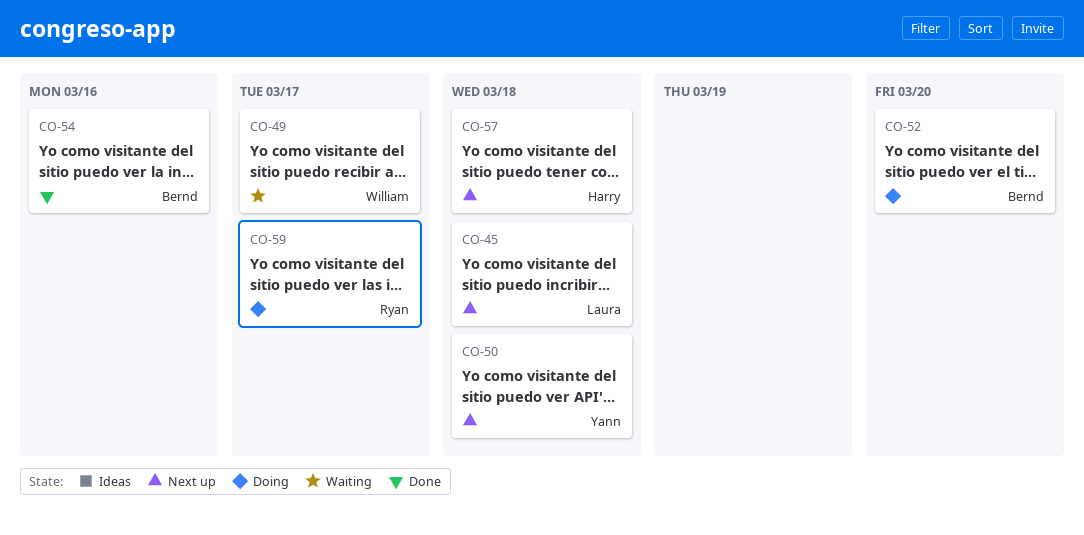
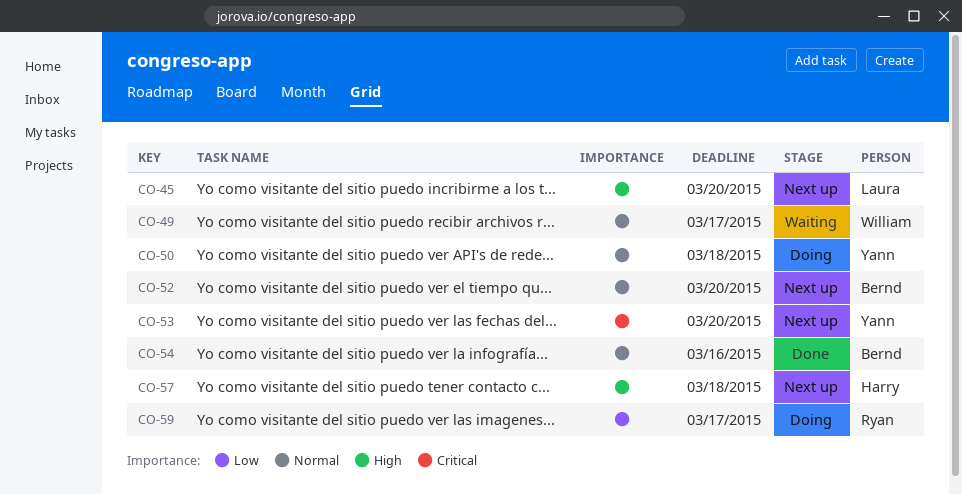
CO-45, due: Mar 18 -> Mar 20
CO-50, status: Next up -> Doing
CO-52, status: Doing -> Next up
CO-53: none -> present

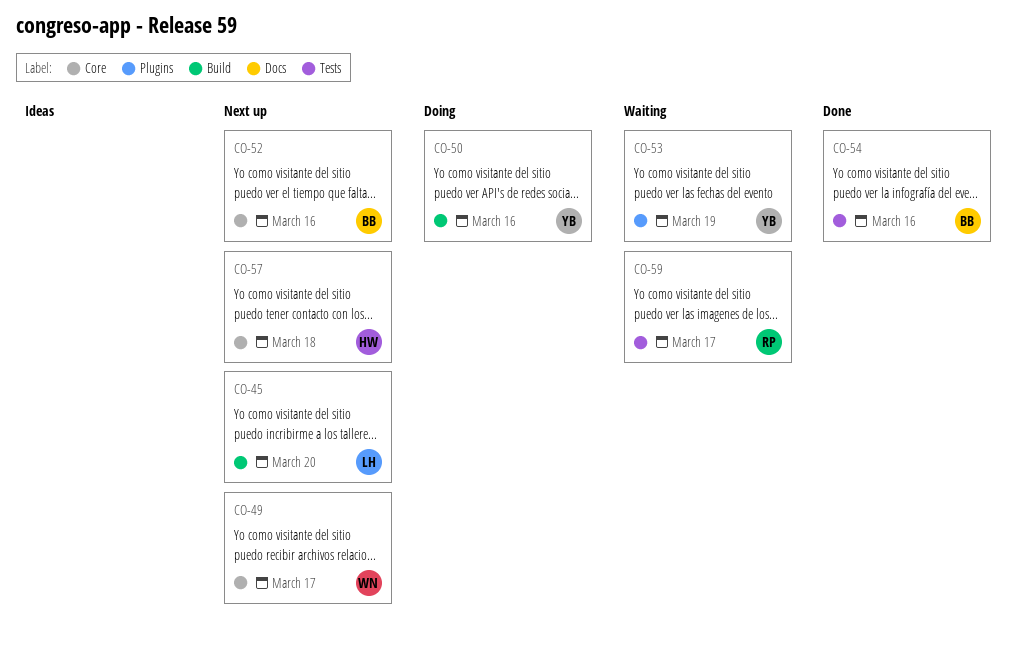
CO-49, status: Waiting -> Next up
CO-50, due: Mar 18 -> Mar 16
CO-52, due: Mar 20 -> Mar 16
CO-53, status: Next up -> Waiting
CO-53, due: Mar 20 -> Mar 19
CO-59, status: Doing -> Waiting

